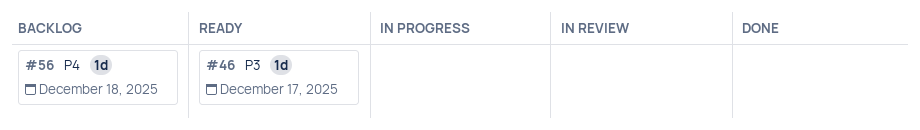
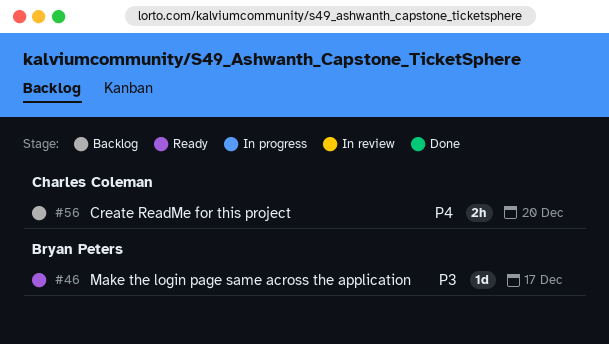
#56, estimate: 1d -> 2h
#56, due: Dec 18 -> Dec 20

